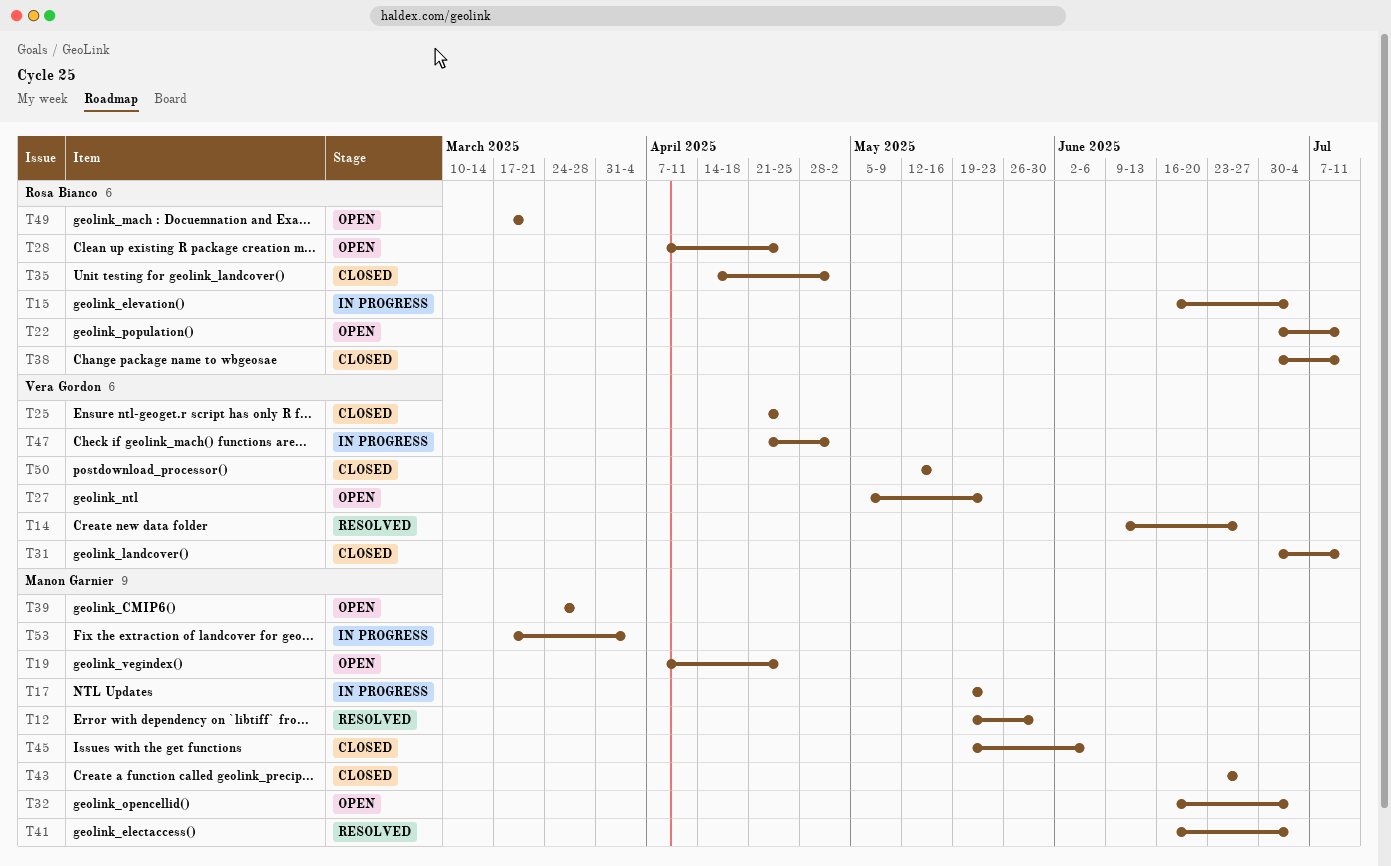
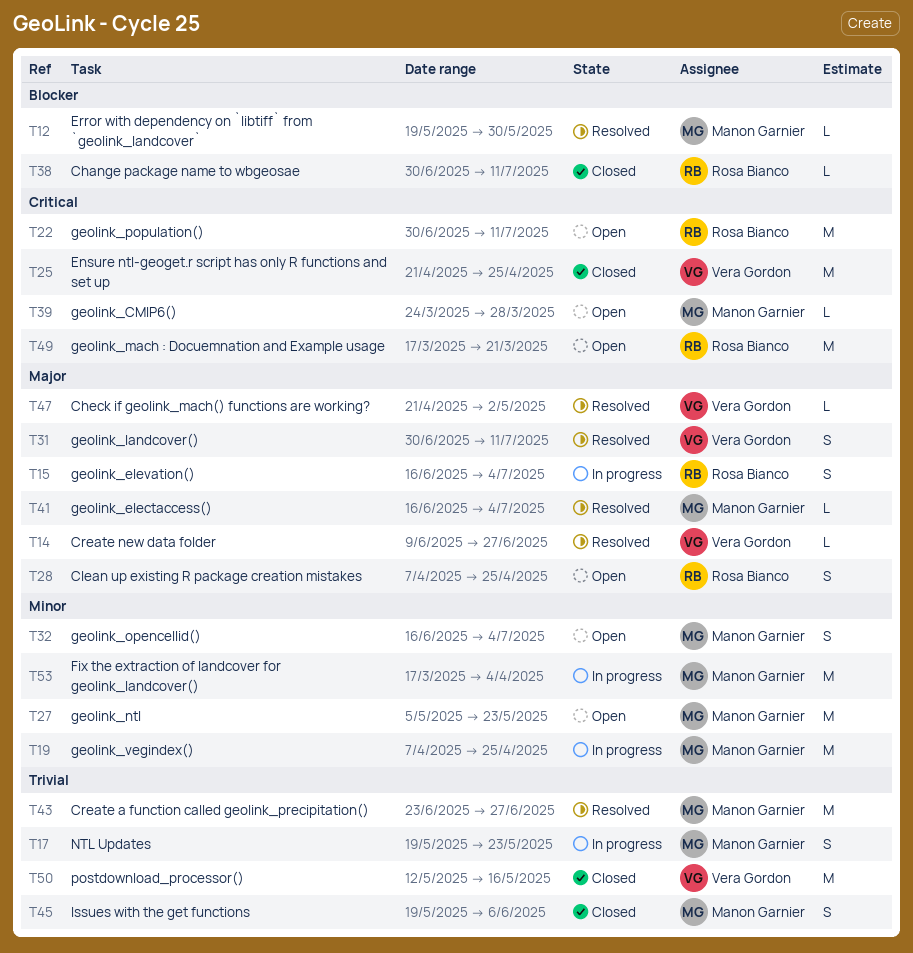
T19, status: Open -> In progress
T27, owner: Vera Gordon -> Manon Garnier
T31, status: Closed -> Resolved
T35: present -> none
T43, status: Closed -> Resolved
T47, status: In progress -> Resolved

